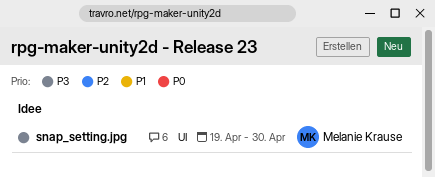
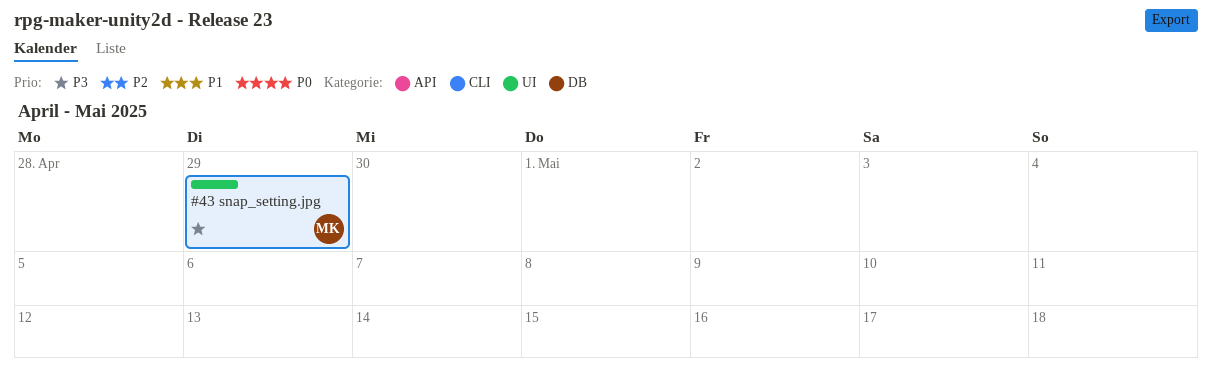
snap_setting.jpg, due: Apr 30 -> Apr 29

